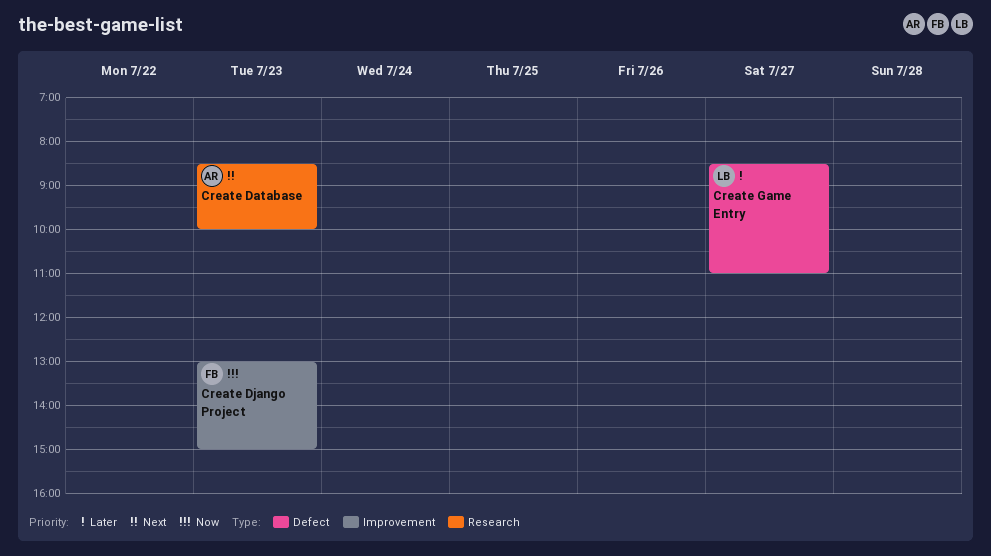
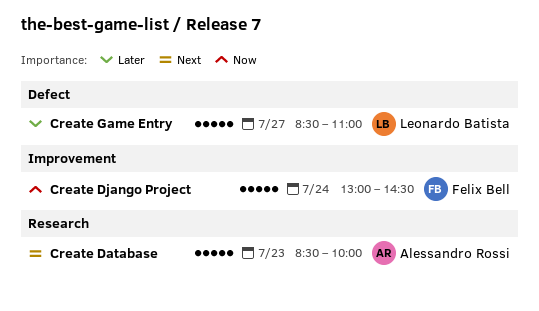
Create Django Project, day: Jul 23 -> Jul 24
Create Django Project, ends: 15:00 -> 14:30

